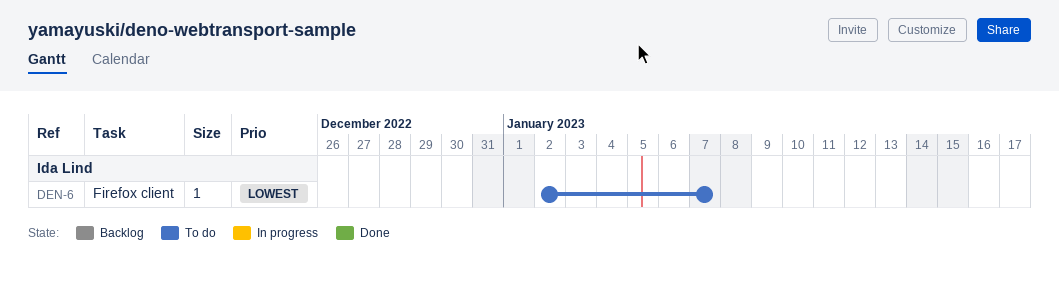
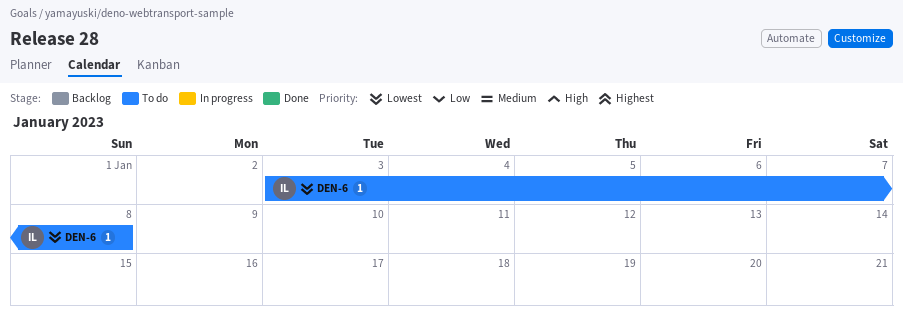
DEN-6, start: Jan 2 -> Jan 3
DEN-6, due: Jan 7 -> Jan 8

